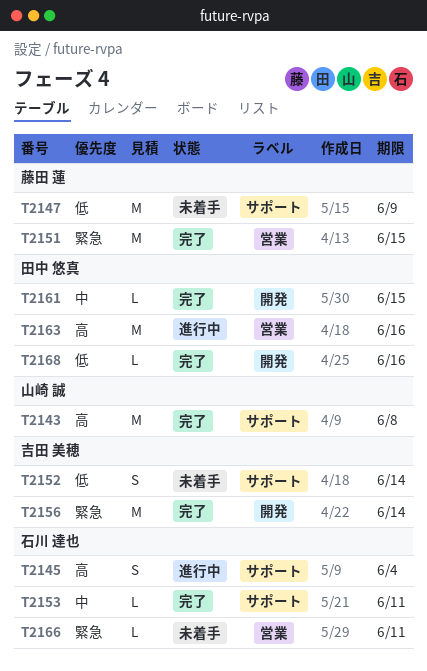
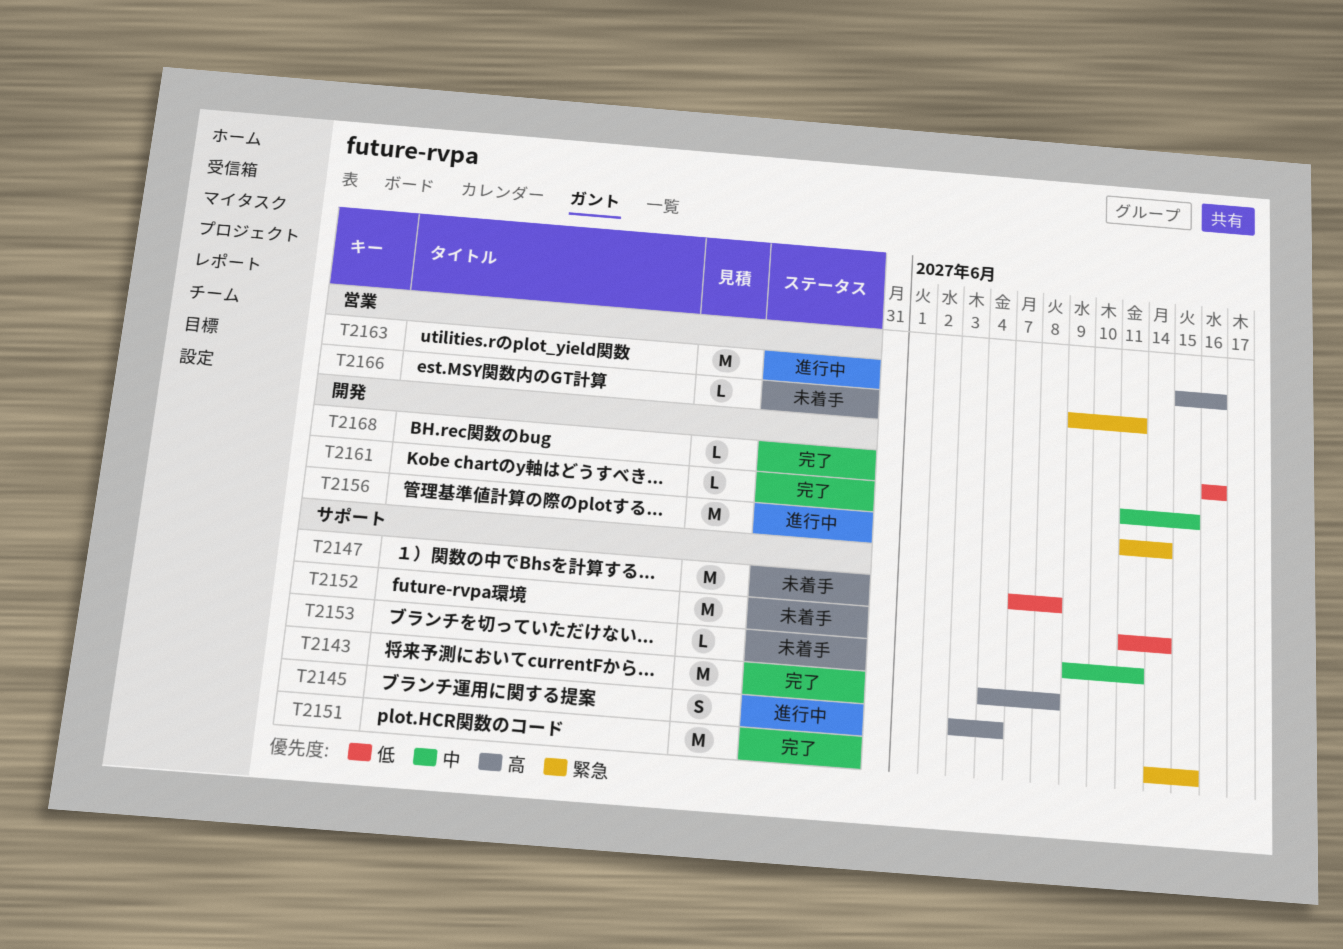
T2147, due: Jun 9 -> Jun 8
T2151, label: 営業 -> サポート
T2152, estimate: S -> M
T2153, status: 完了 -> 未着手
T2156, status: 完了 -> 進行中

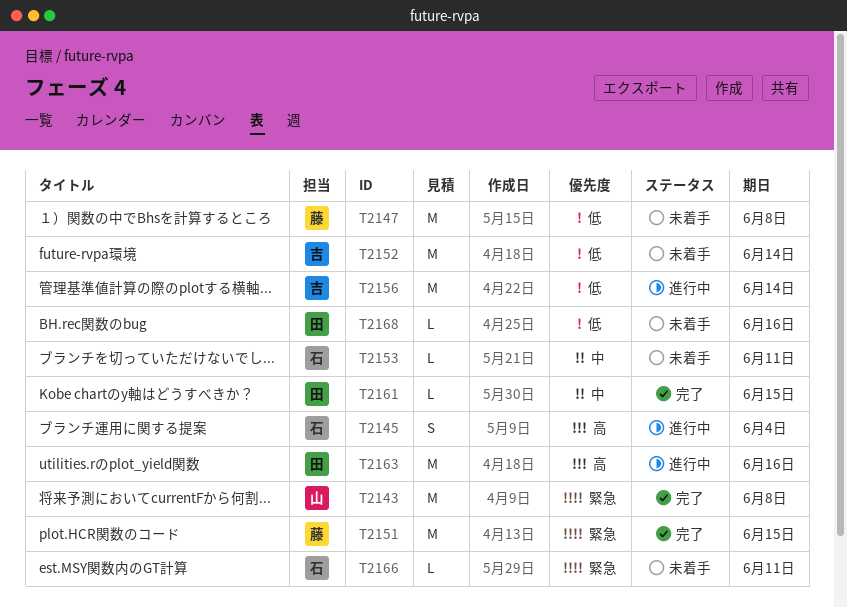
T2143, priority: 高 -> 緊急
T2156, priority: 緊急 -> 低
T2168, status: 完了 -> 未着手

